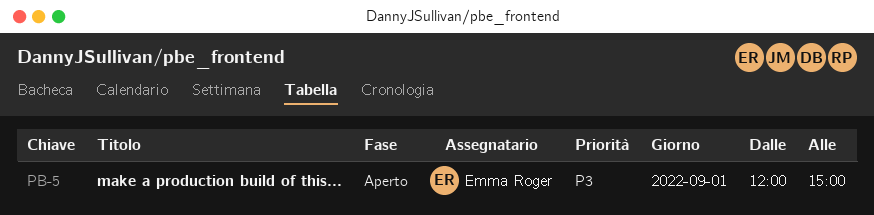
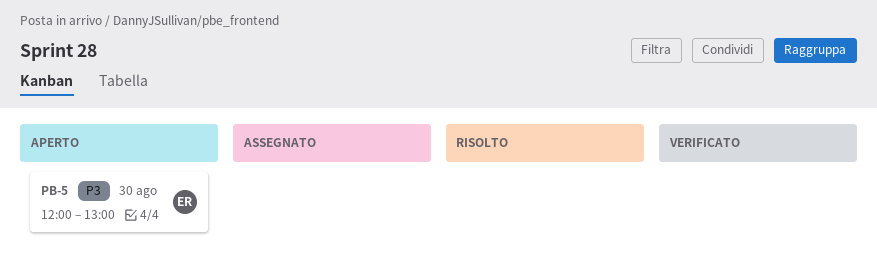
PB-5, day: Sep 1 -> Aug 30
PB-5, ends: 15:00 -> 13:00

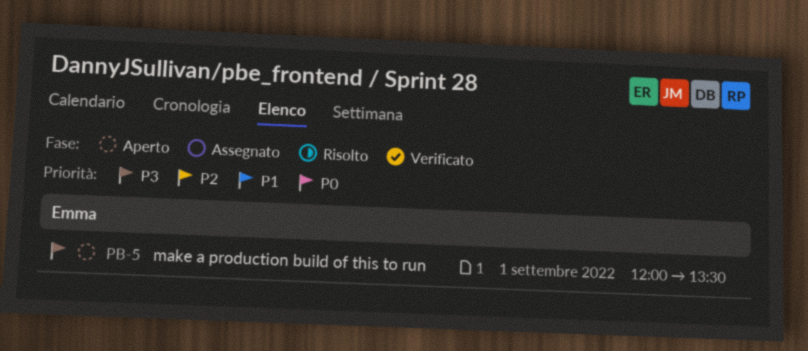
PB-5, day: Aug 30 -> Sep 1
PB-5, ends: 13:00 -> 13:30

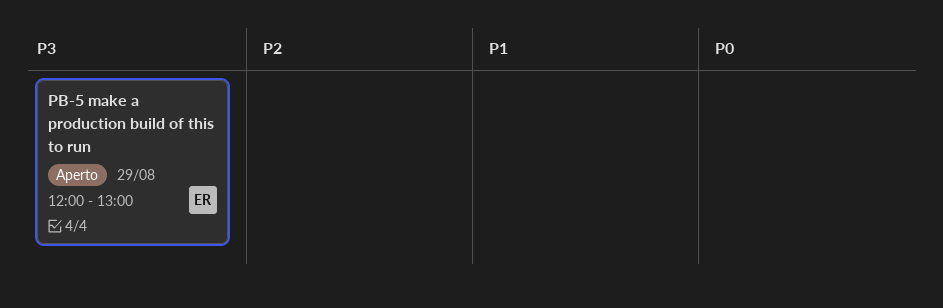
PB-5, day: Sep 1 -> Aug 29
PB-5, ends: 13:30 -> 13:00

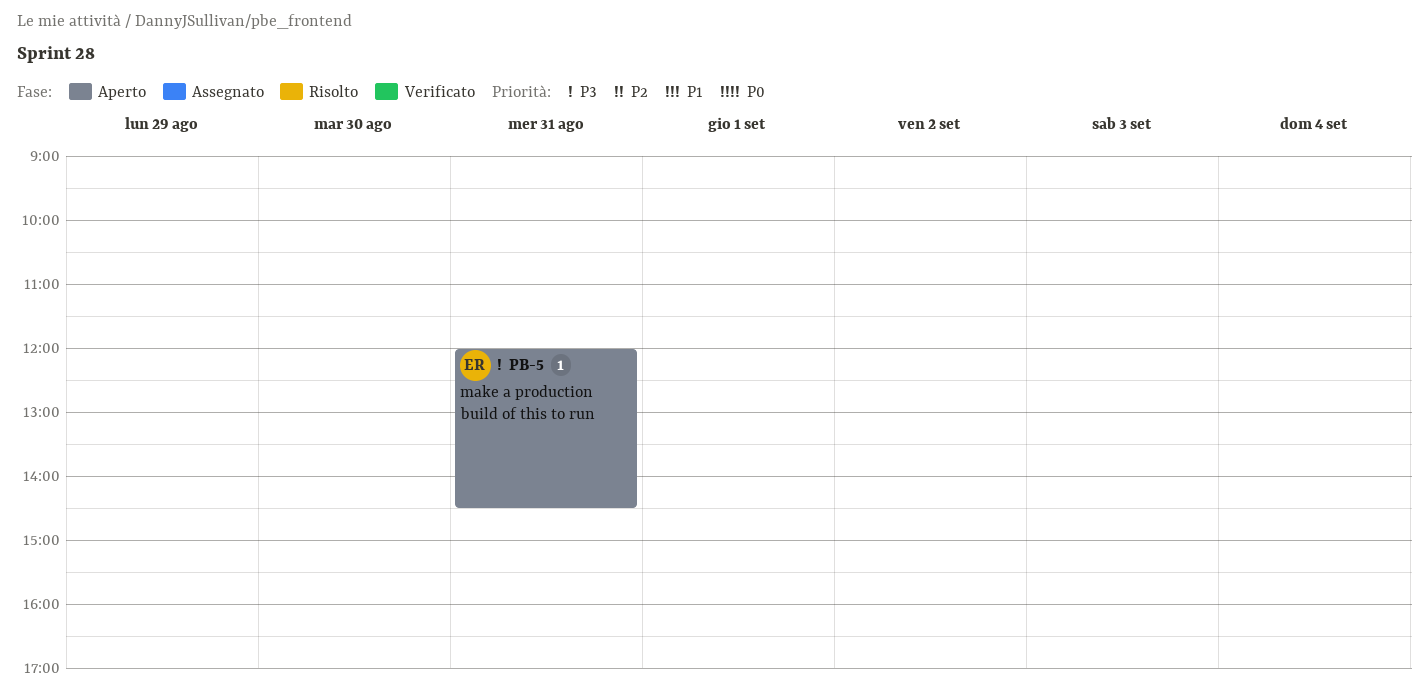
PB-5, day: Aug 29 -> Aug 31
PB-5, ends: 13:00 -> 14:30

